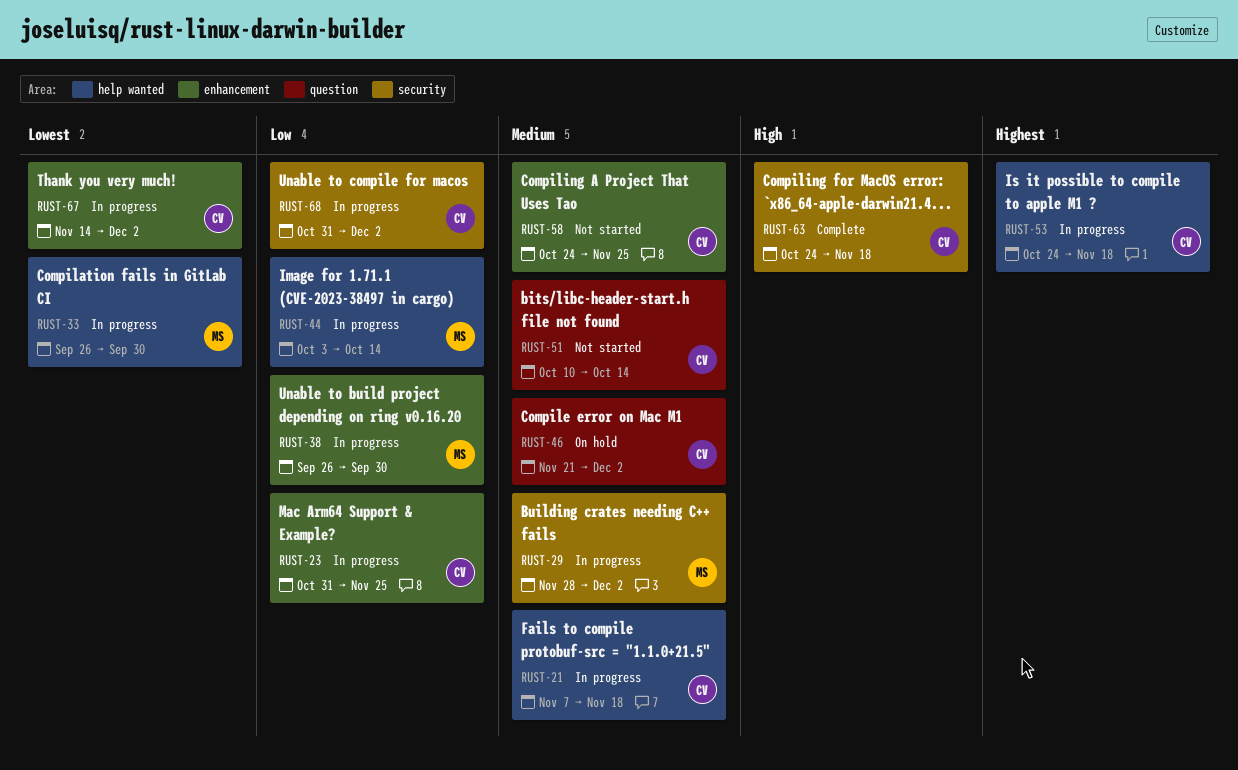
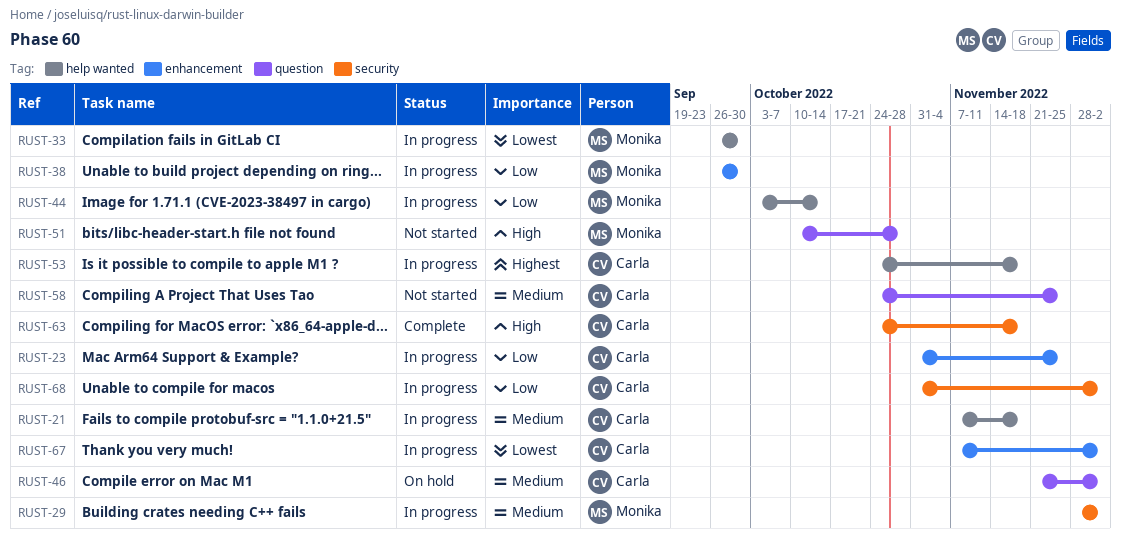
RUST-51, owner: Carla -> Monika
RUST-51, priority: Medium -> High
RUST-51, due: Oct 14 -> Oct 28
RUST-58, label: enhancement -> question
RUST-67, start: Nov 14 -> Nov 7

